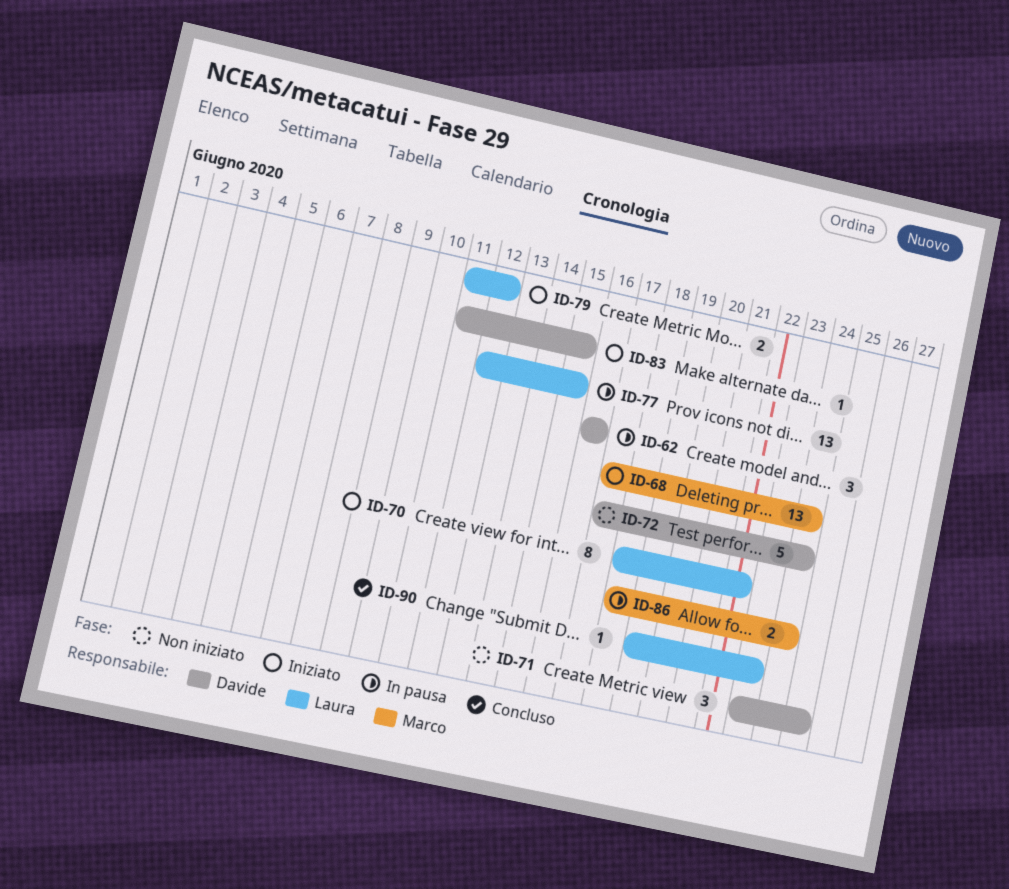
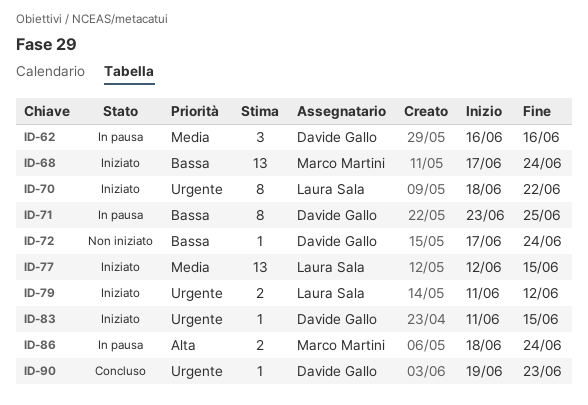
ID-71, status: Non iniziato -> In pausa
ID-71, estimate: 3 -> 8
ID-72, estimate: 5 -> 1
ID-77, status: In pausa -> Iniziato
ID-90, owner: Laura Sala -> Davide Gallo

